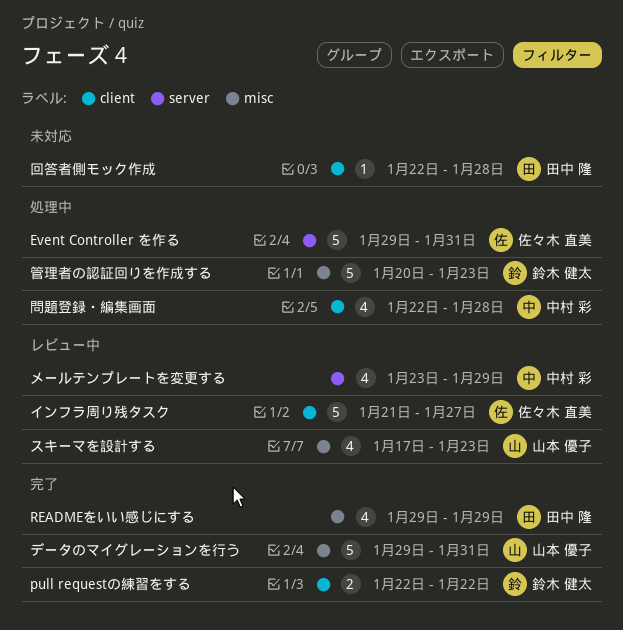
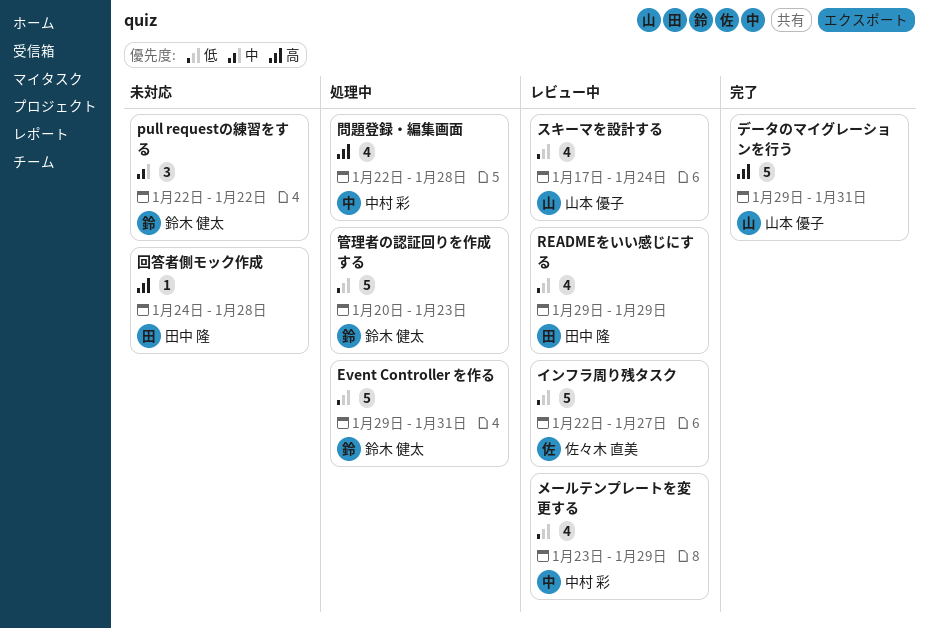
Event Controller を作る, owner: 佐々木 直美 -> 鈴木 健太
pull requestの練習をする, status: 完了 -> 未対応
pull requestの練習をする, estimate: 2 -> 3
READMEをいい感じにする, status: 完了 -> レビュー中
インフラ周り残タスク, start: Jan 21 -> Jan 22
スキーマを設計する, due: Jan 23 -> Jan 24
回答者側モック作成, start: Jan 22 -> Jan 24

